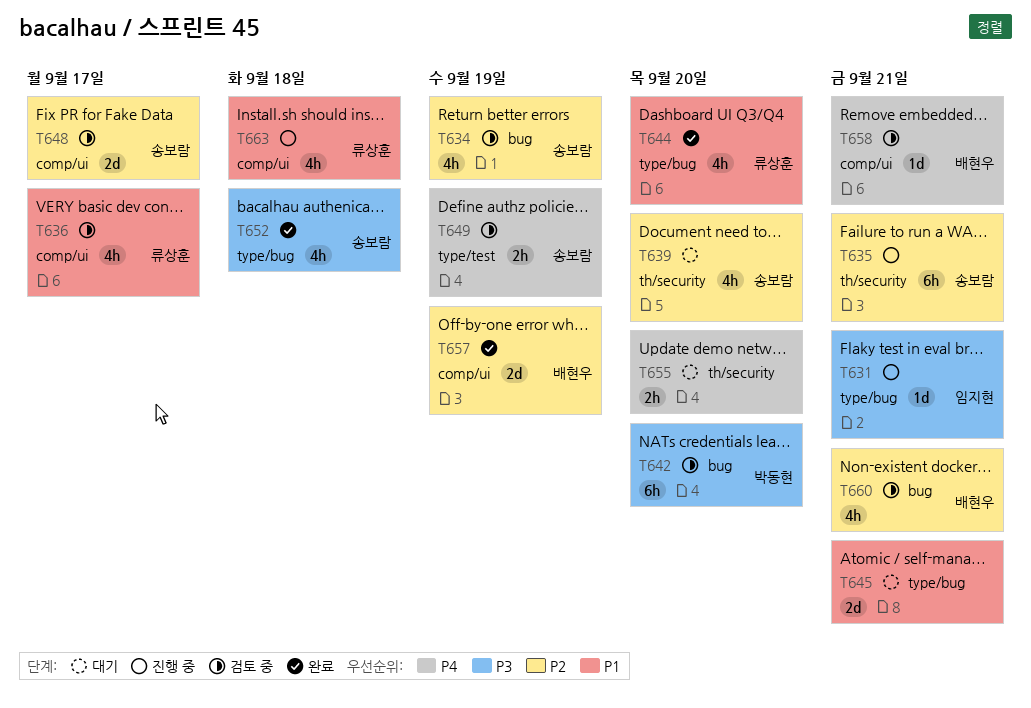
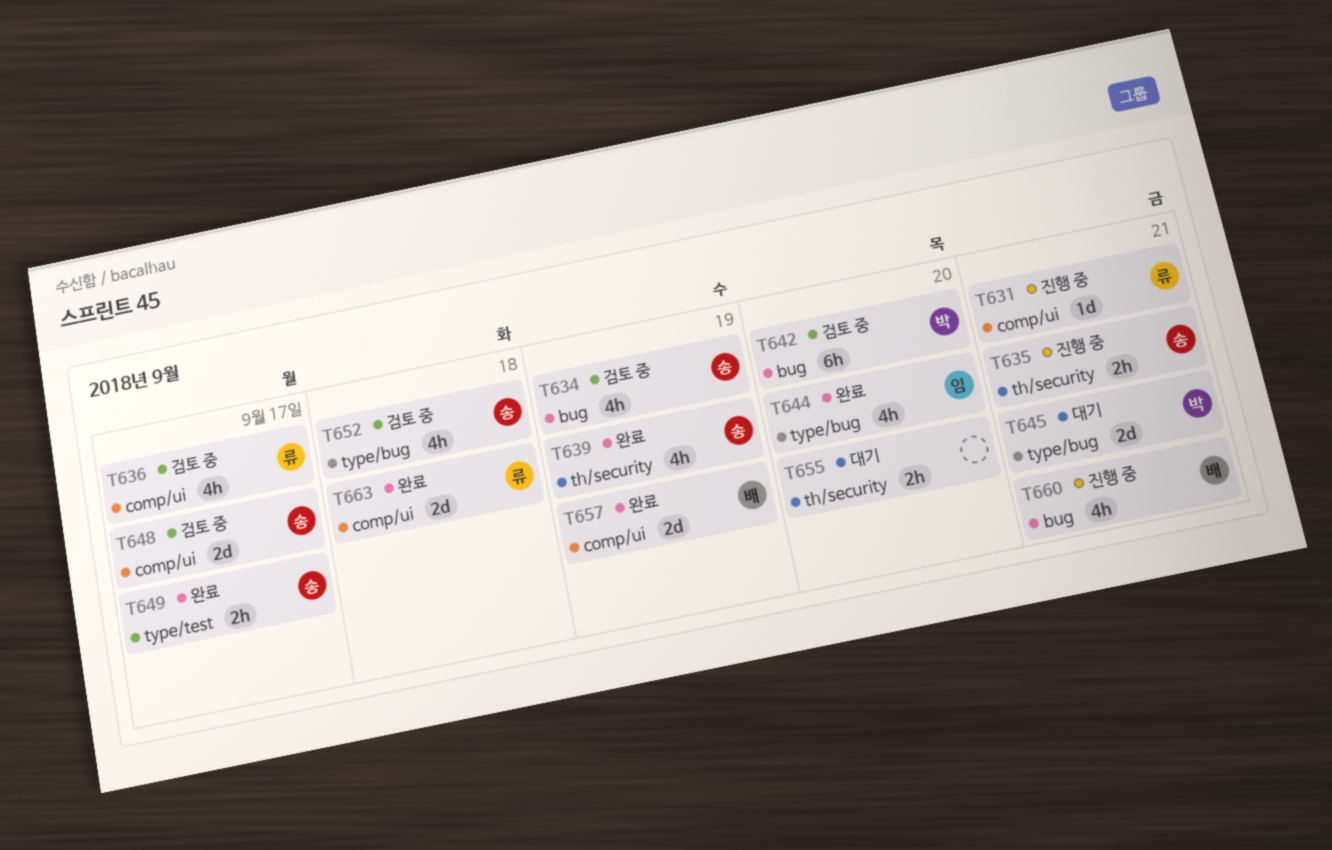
T631, owner: 임지현 -> 류상훈
T631, label: type/bug -> comp/ui
T635, estimate: 6h -> 2h
T639, status: 대기 -> 완료
T639, due: Sep 20 -> Sep 19
T644, owner: 류상훈 -> 임지현
T645, owner: none -> 박동현
T649, status: 검토 중 -> 완료
T649, due: Sep 19 -> Sep 17
T652, status: 완료 -> 검토 중
T658: present -> none
T660, status: 검토 중 -> 진행 중
T663, status: 진행 중 -> 완료
T663, estimate: 4h -> 2d

